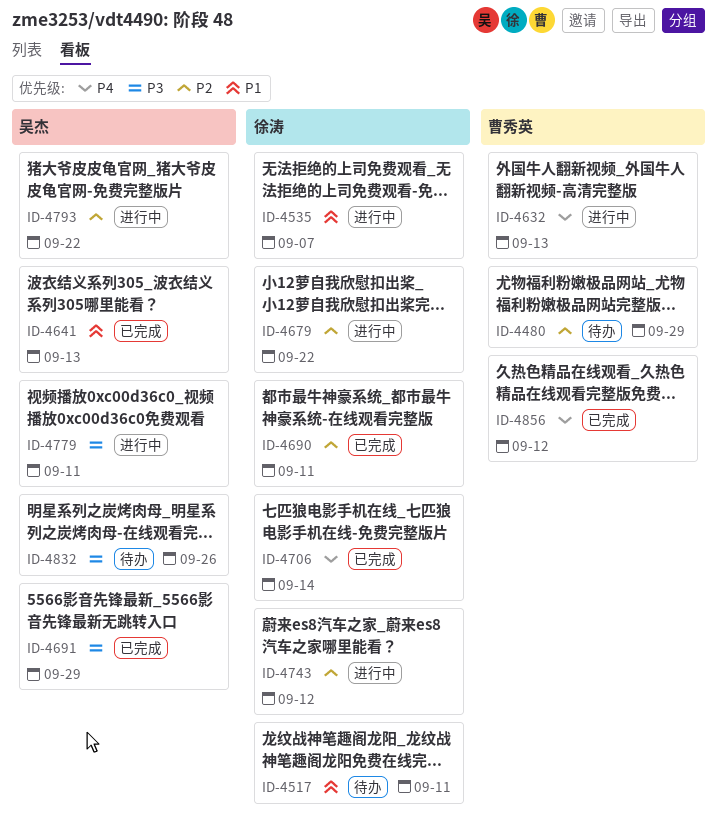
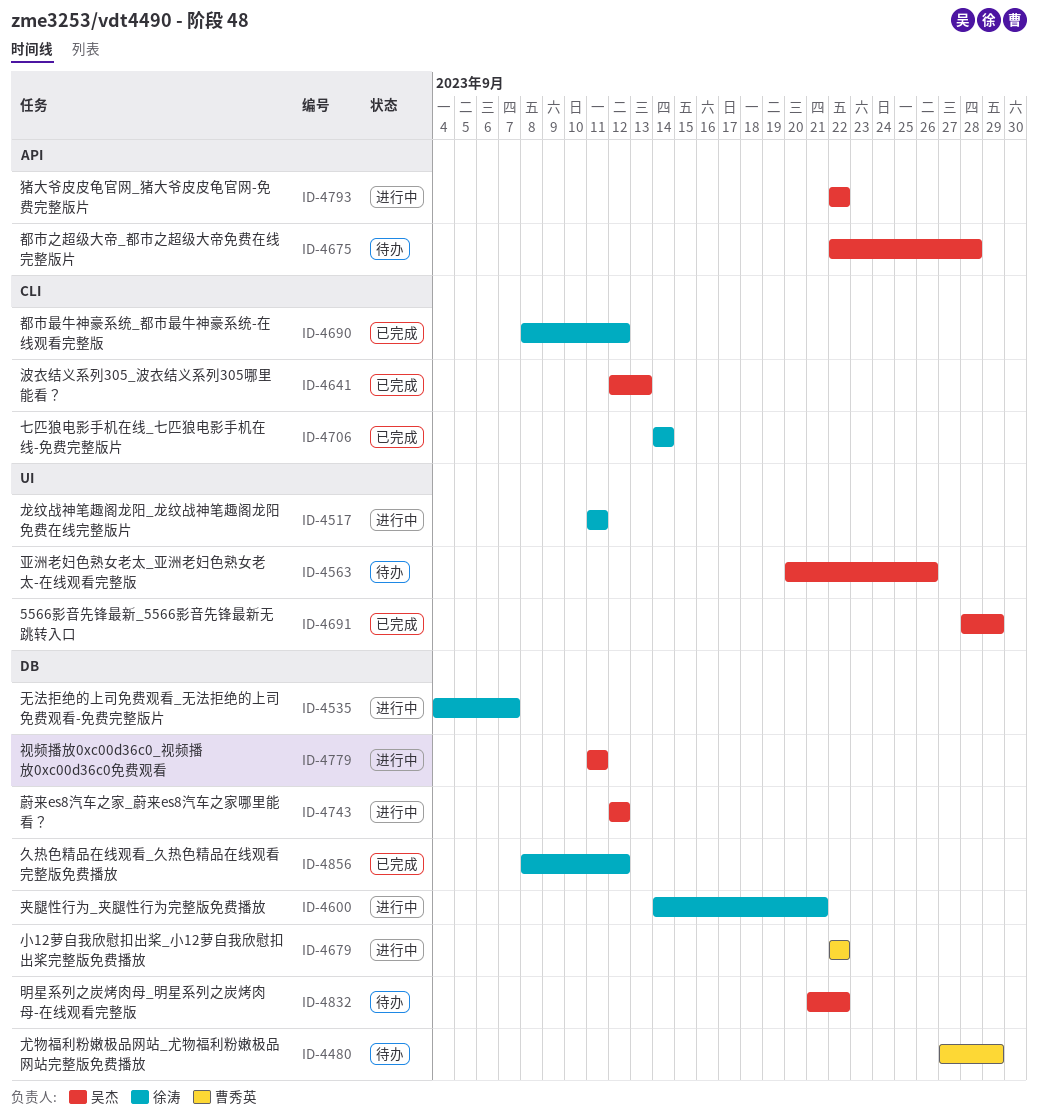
ID-4517, status: 待办 -> 进行中
ID-4563: none -> present
ID-4600: none -> present
ID-4632: present -> none
ID-4675: none -> present
ID-4679, owner: 徐涛 -> 曹秀英
ID-4690, due: Sep 11 -> Sep 12
ID-4743, owner: 徐涛 -> 吴杰
ID-4832, due: Sep 26 -> Sep 22
ID-4856, owner: 曹秀英 -> 徐涛

